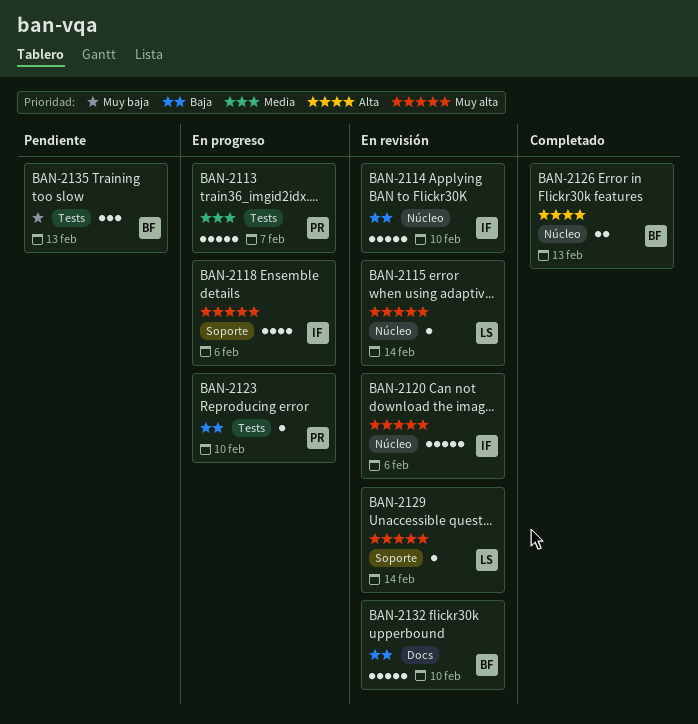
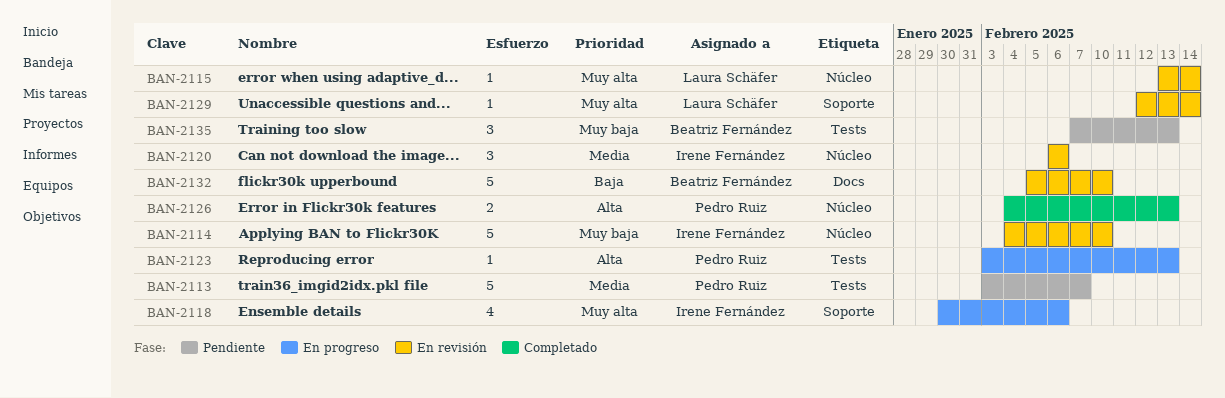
BAN-2113, status: En progreso -> Pendiente
BAN-2114, priority: Baja -> Muy baja
BAN-2120, priority: Muy alta -> Media
BAN-2120, estimate: 5 -> 3
BAN-2123, priority: Baja -> Alta
BAN-2123, due: Feb 10 -> Feb 13
BAN-2126, owner: Beatriz Fernández -> Pedro Ruiz

